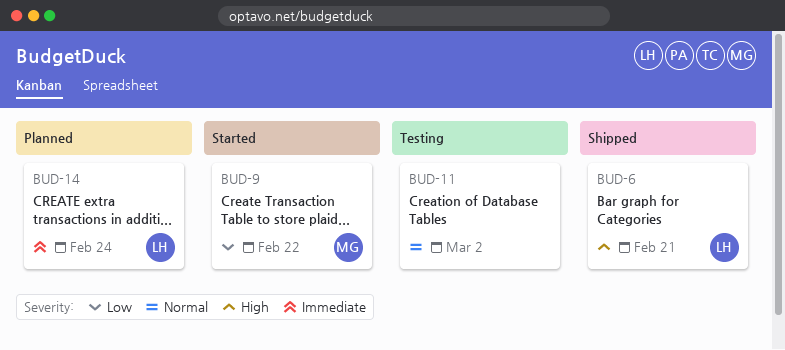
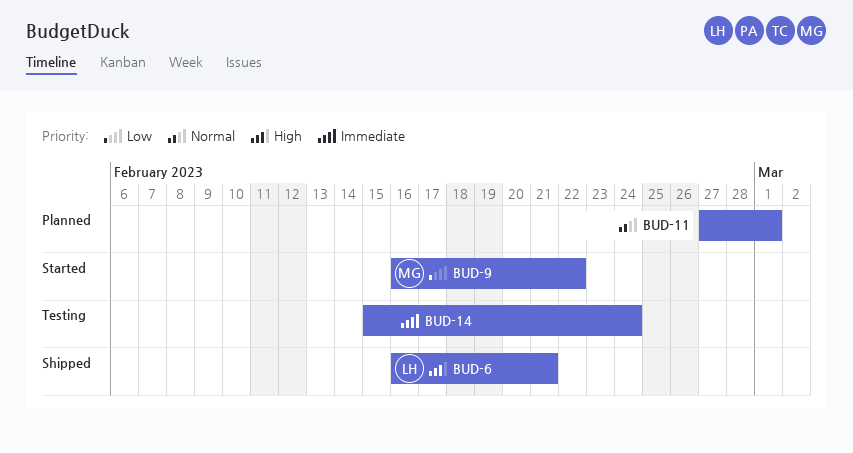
BUD-11, status: Testing -> Planned
BUD-11, due: Mar 2 -> Mar 1
BUD-14, status: Planned -> Testing
BUD-14, owner: LH -> none

